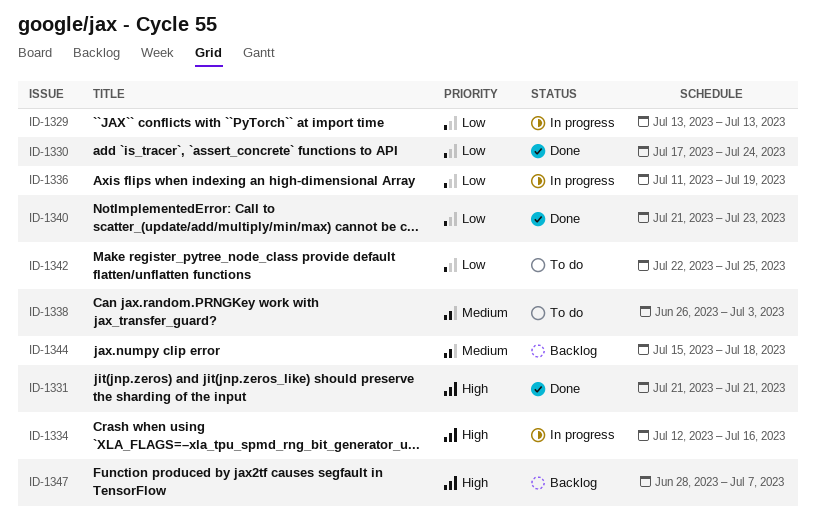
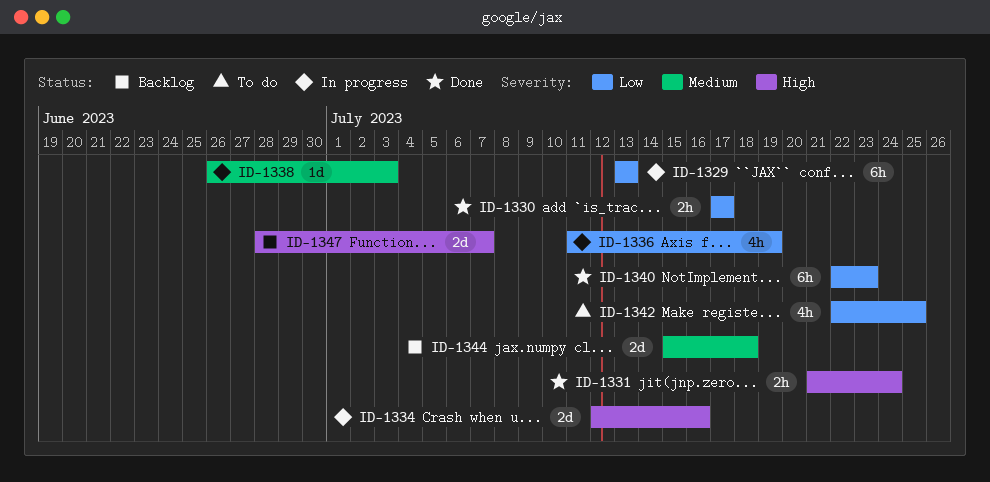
ID-1330, due: Jul 24 -> Jul 17
ID-1331, due: Jul 21 -> Jul 24
ID-1338, status: To do -> In progress
ID-1340, start: Jul 21 -> Jul 22

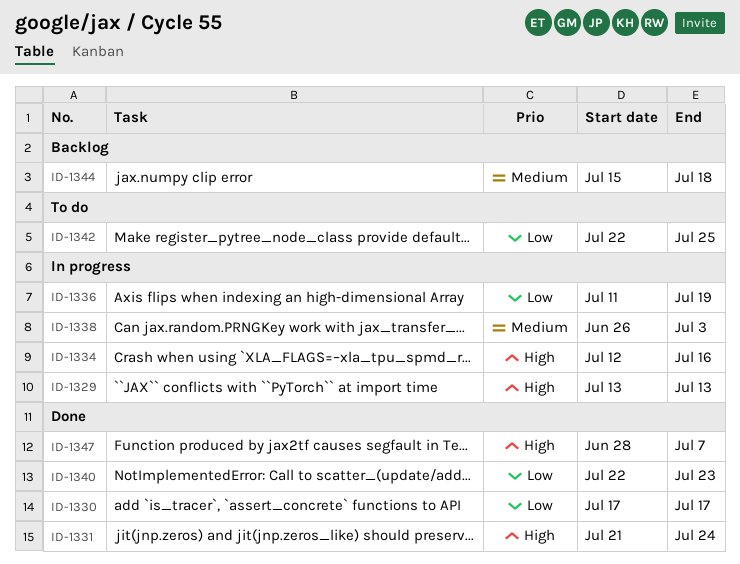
ID-1329, priority: Low -> High
ID-1347, status: Backlog -> Done

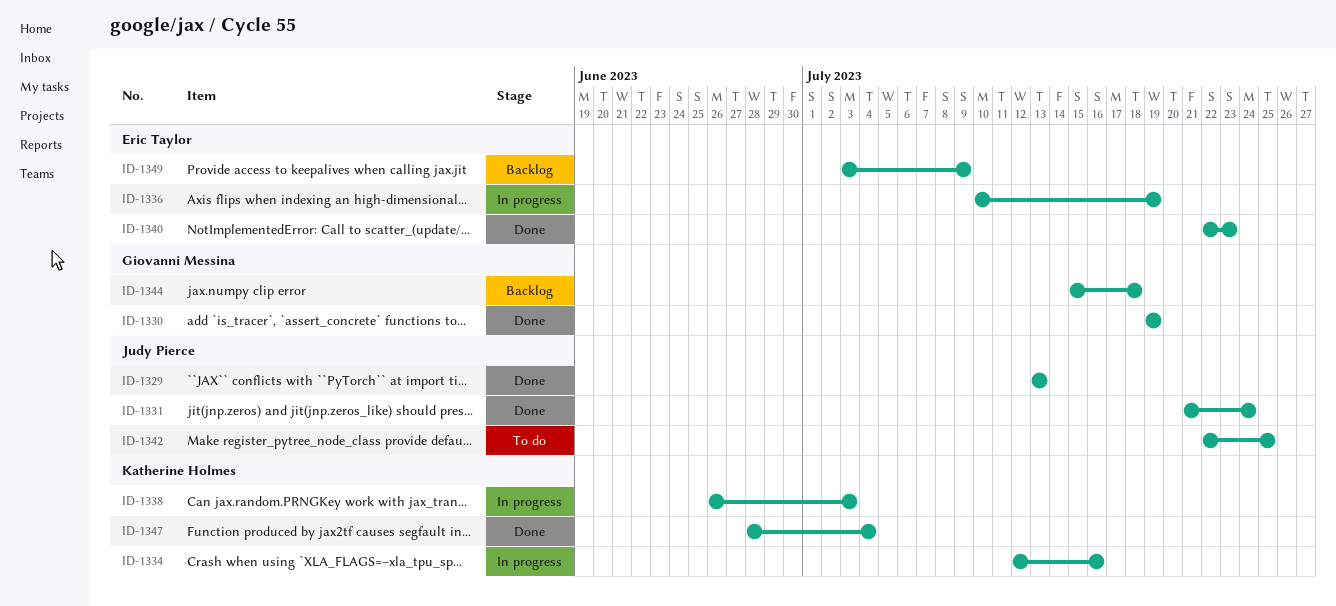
ID-1329, status: In progress -> Done
ID-1330, start: Jul 17 -> Jul 19
ID-1330, due: Jul 17 -> Jul 19
ID-1336, start: Jul 11 -> Jul 10
ID-1347, due: Jul 7 -> Jul 4
ID-1349: none -> present

